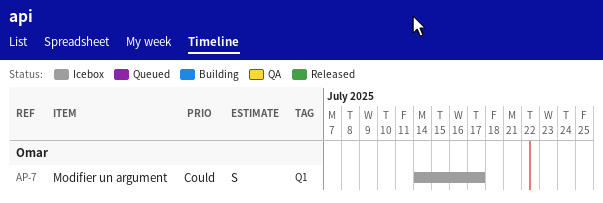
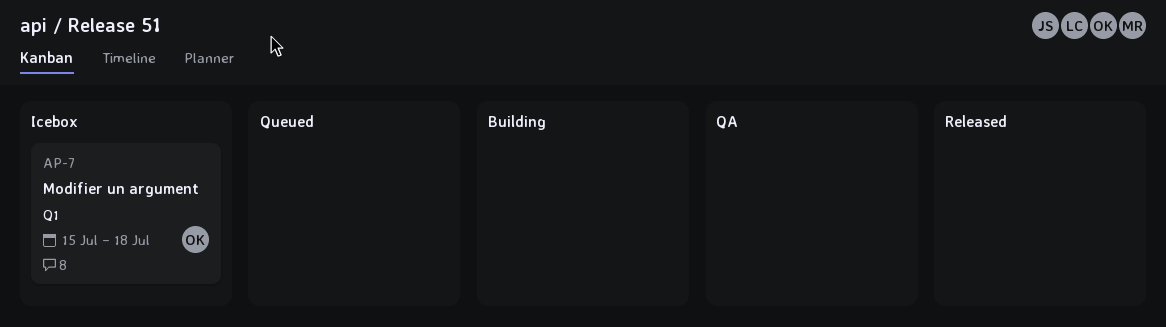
AP-7, start: Jul 14 -> Jul 15
AP-7, due: Jul 17 -> Jul 18

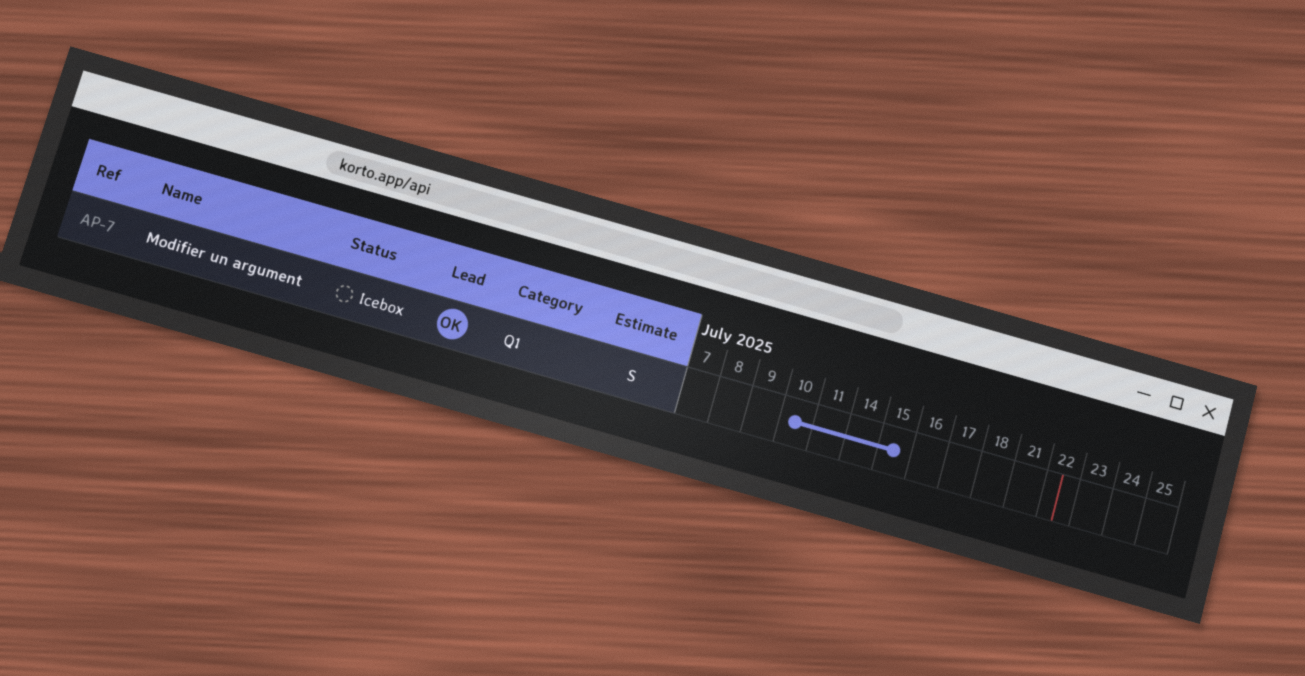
AP-7, start: Jul 15 -> Jul 10
AP-7, due: Jul 18 -> Jul 15

